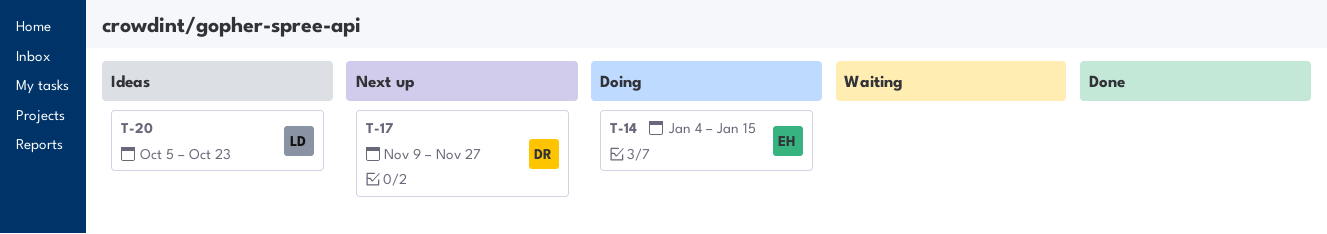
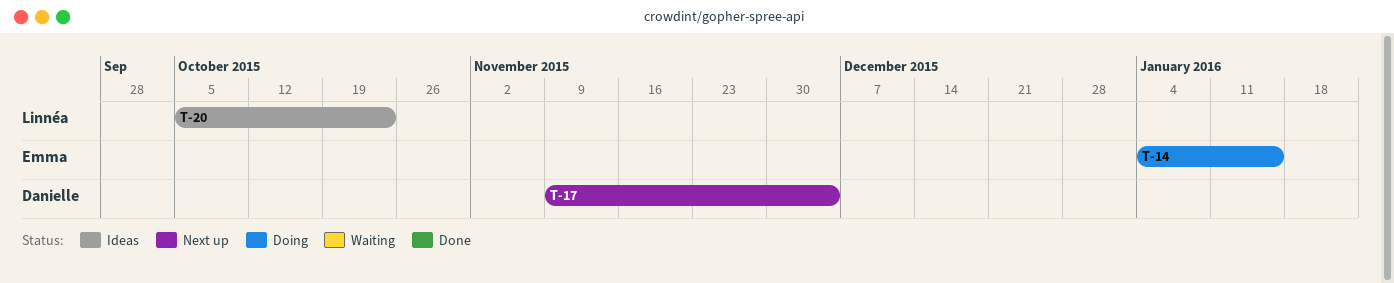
T-17, due: Nov 27 -> Dec 4

